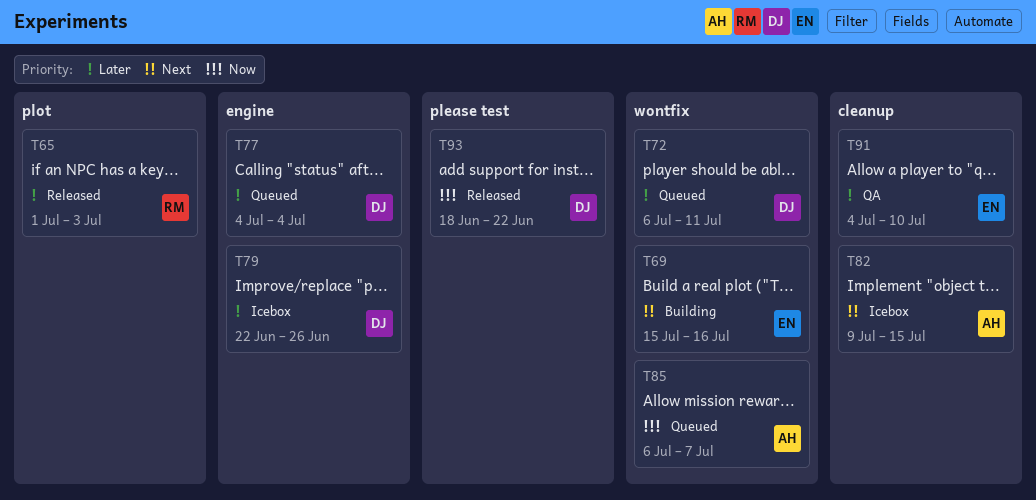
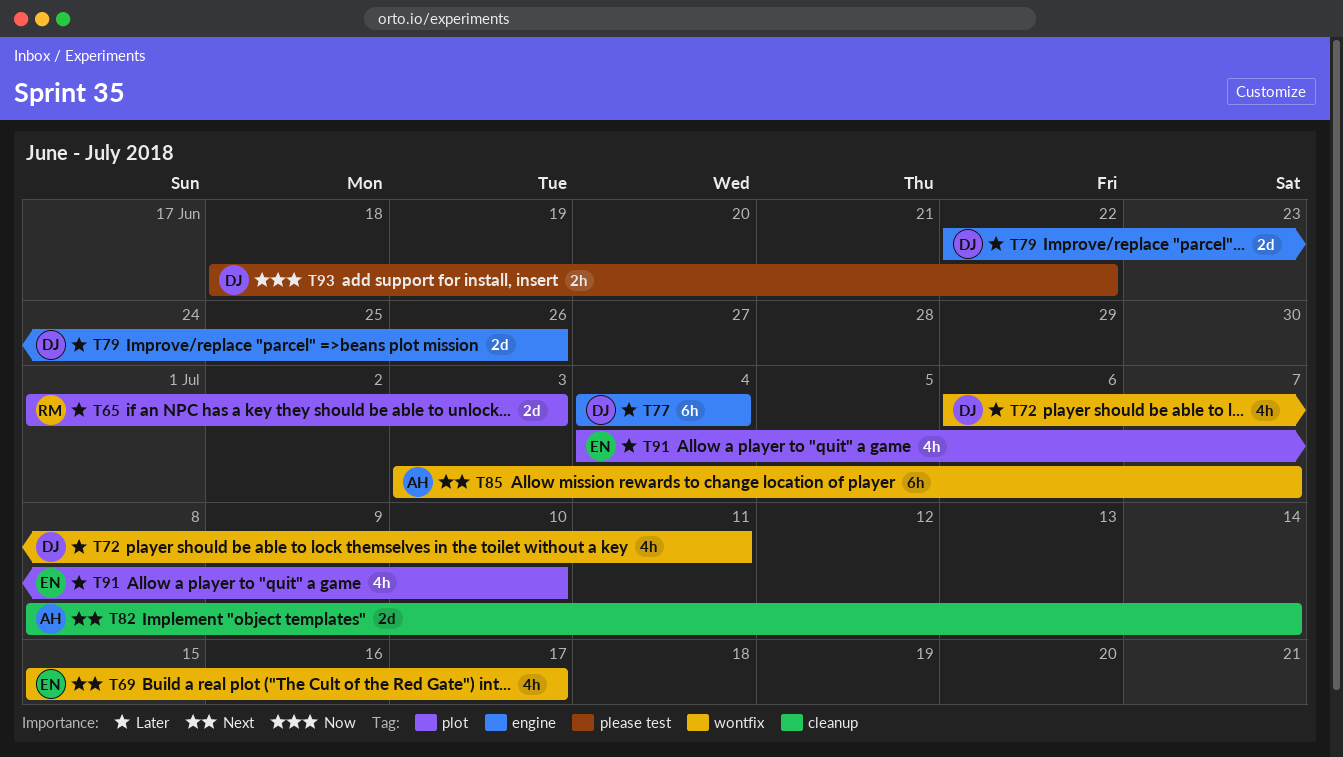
T69, due: Jul 16 -> Jul 17
T82, start: Jul 9 -> Jul 8
T82, due: Jul 15 -> Jul 14
T85, priority: Now -> Next
T85, start: Jul 6 -> Jul 3
T91, label: cleanup -> plot

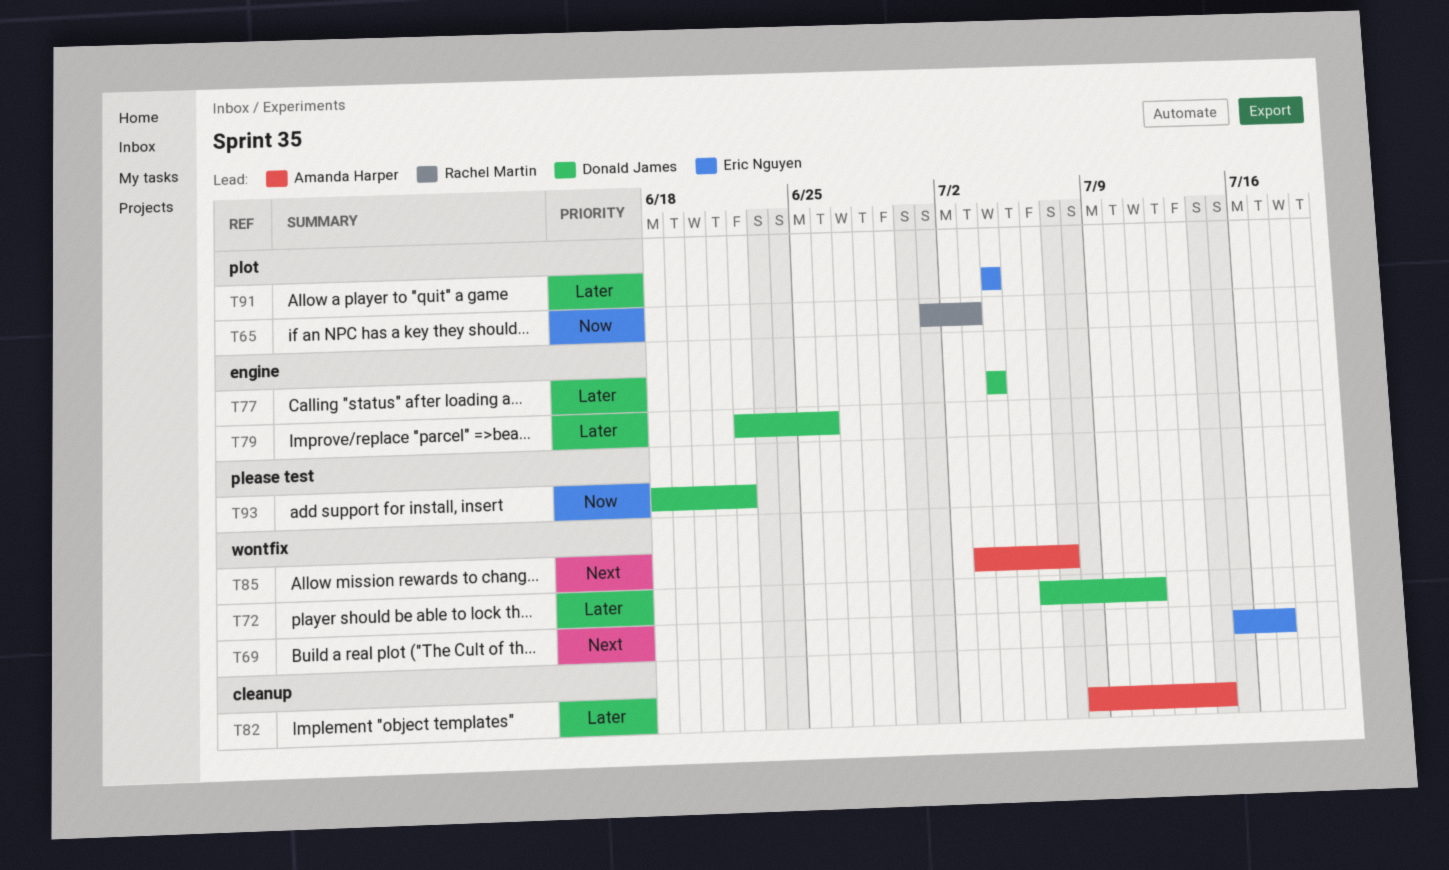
T65, priority: Later -> Now
T82, priority: Next -> Later
T91, due: Jul 10 -> Jul 4

